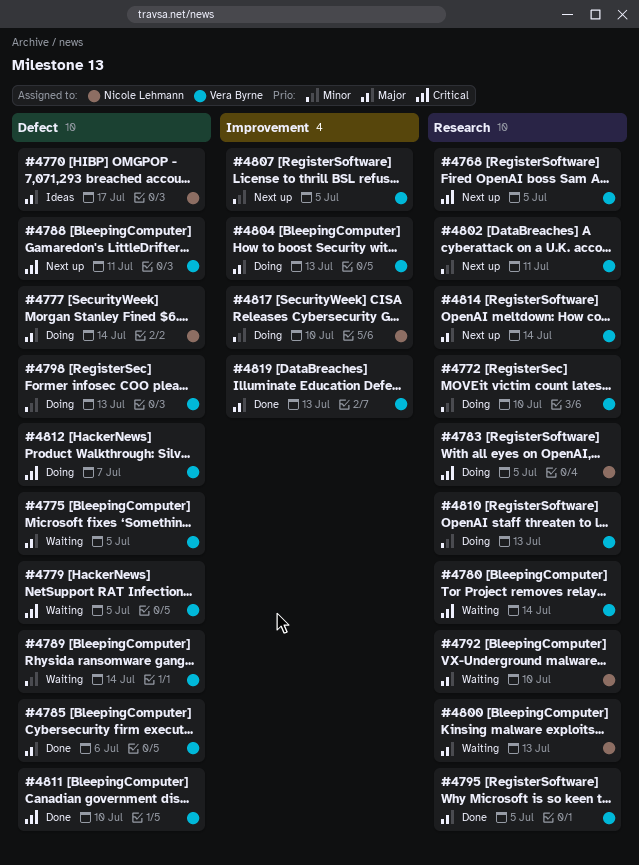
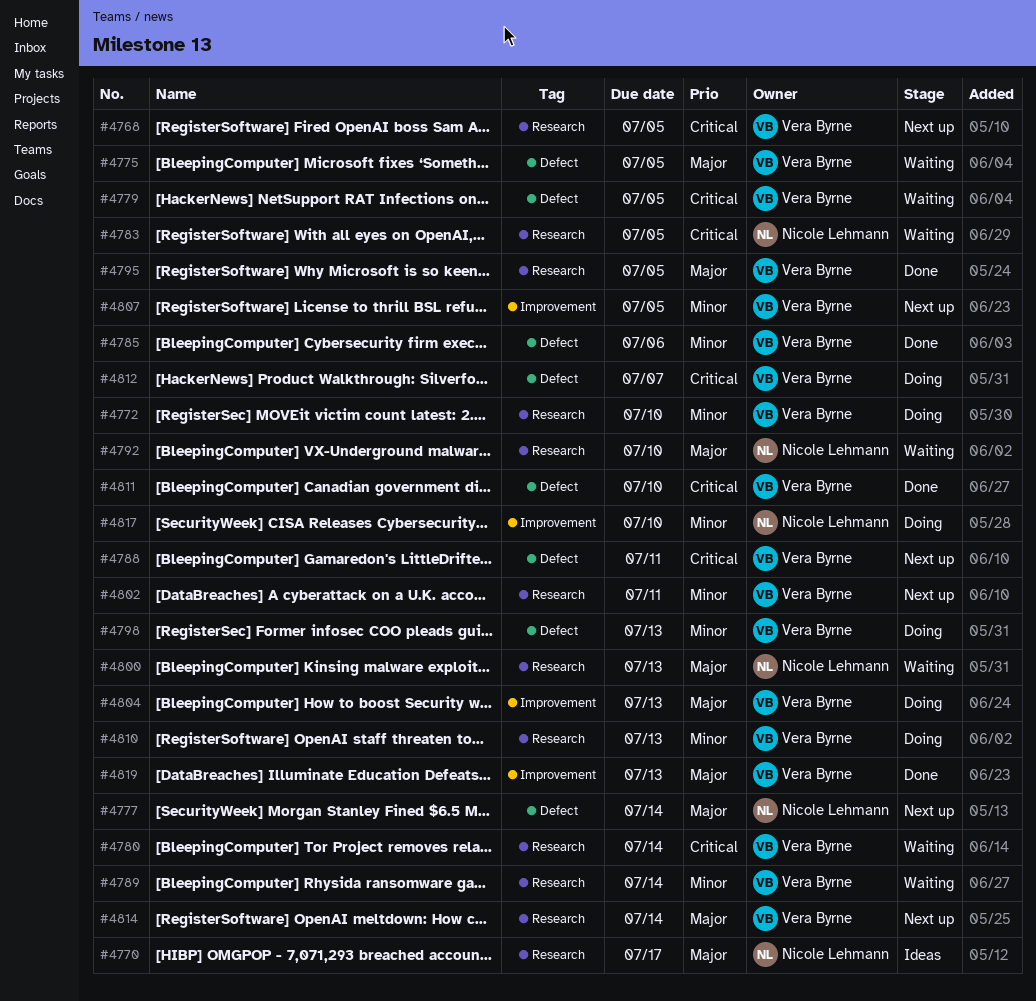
#4770, label: Defect -> Research
#4777, status: Doing -> Next up
#4783, status: Doing -> Waiting
#4785, priority: Major -> Minor
#4789, label: Defect -> Research

